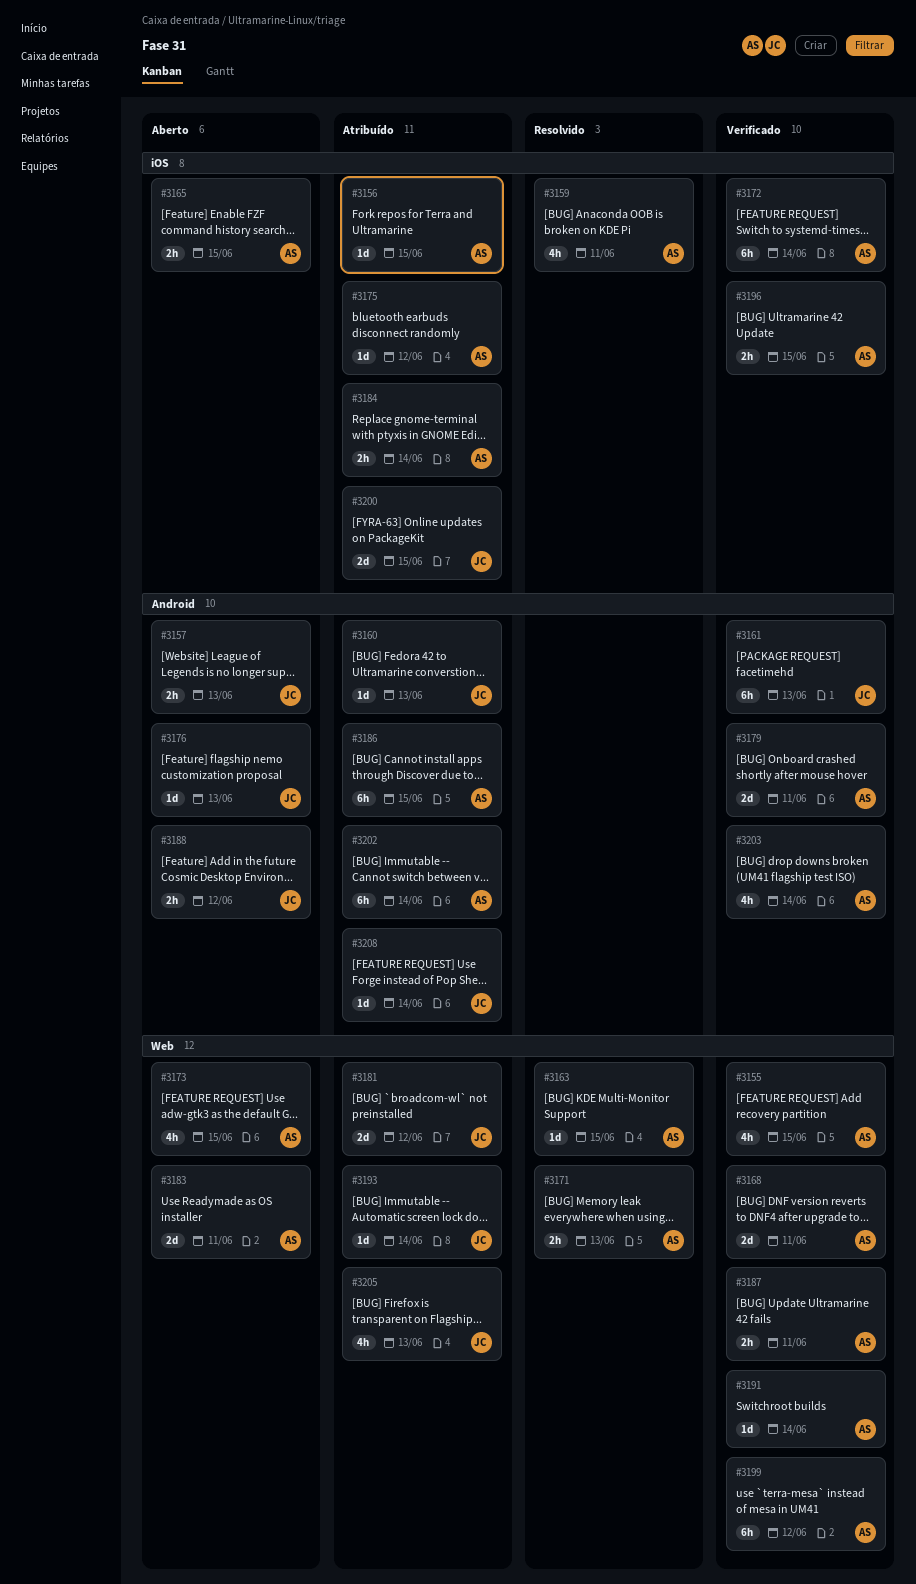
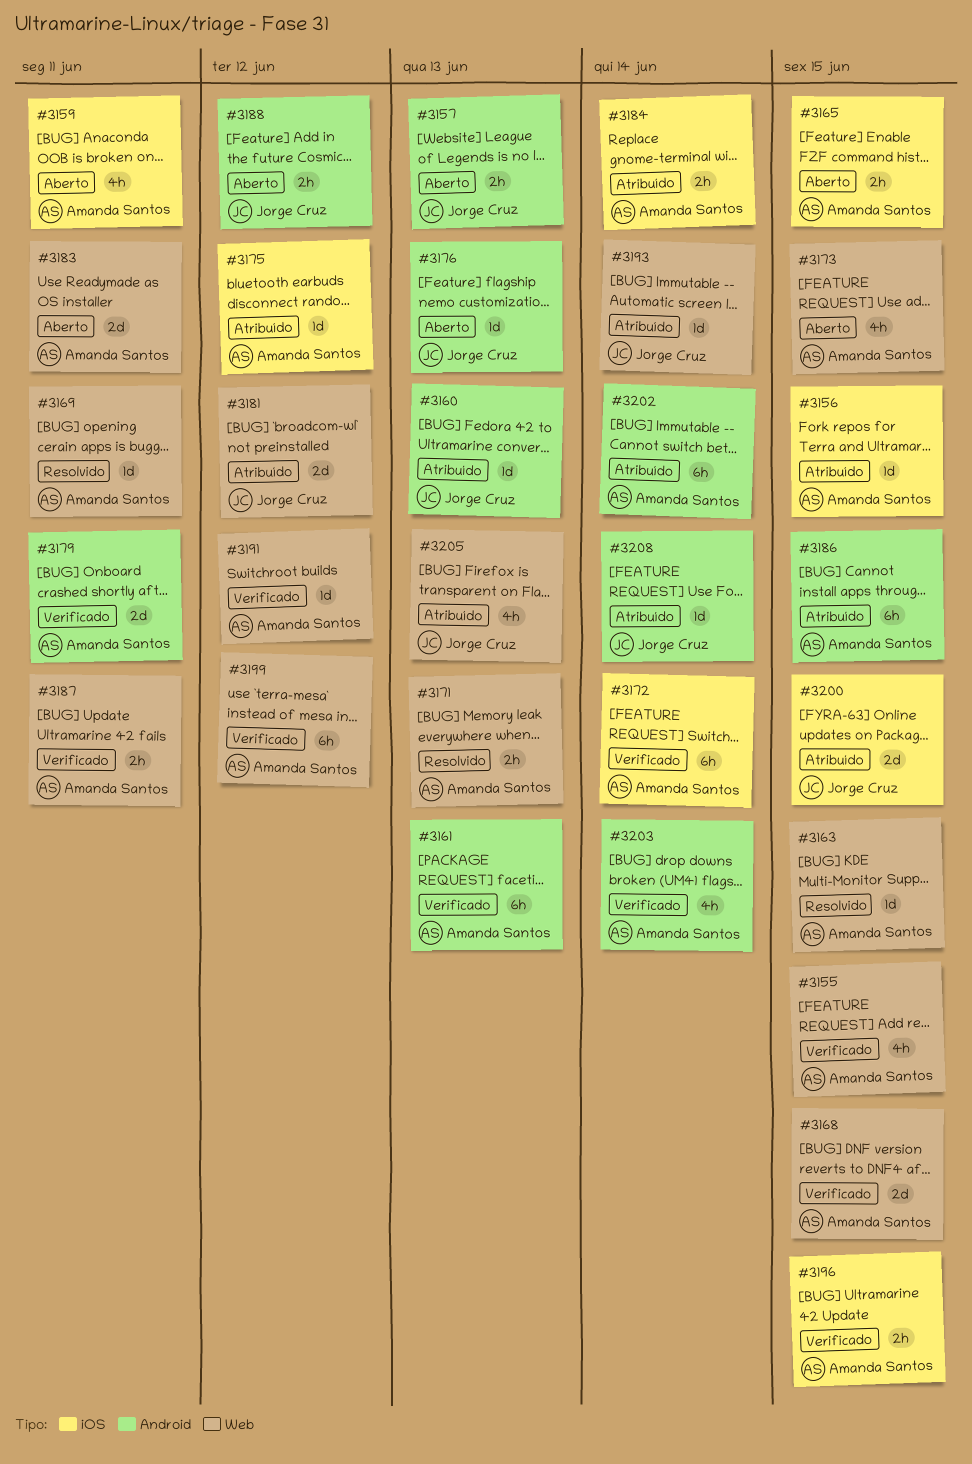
#3159, status: Resolvido -> Aberto
#3161, owner: Jorge Cruz -> Amanda Santos
#3168, due: Jun 11 -> Jun 15
#3169: none -> present
#3191, due: Jun 14 -> Jun 12

